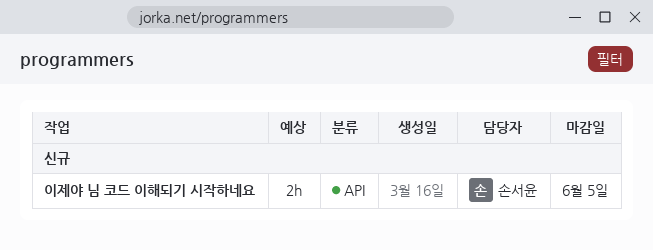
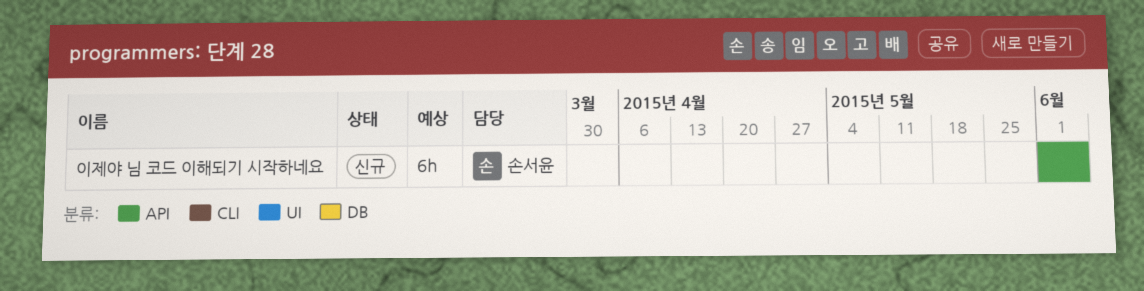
이제야 님 코드 이해되기 시작하네요, estimate: 2h -> 6h

